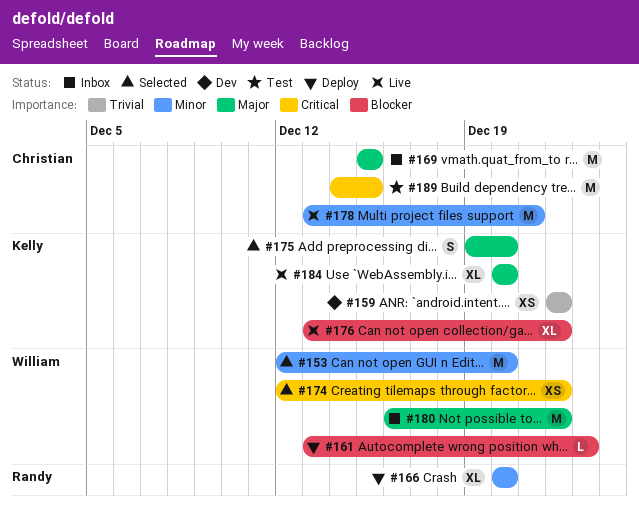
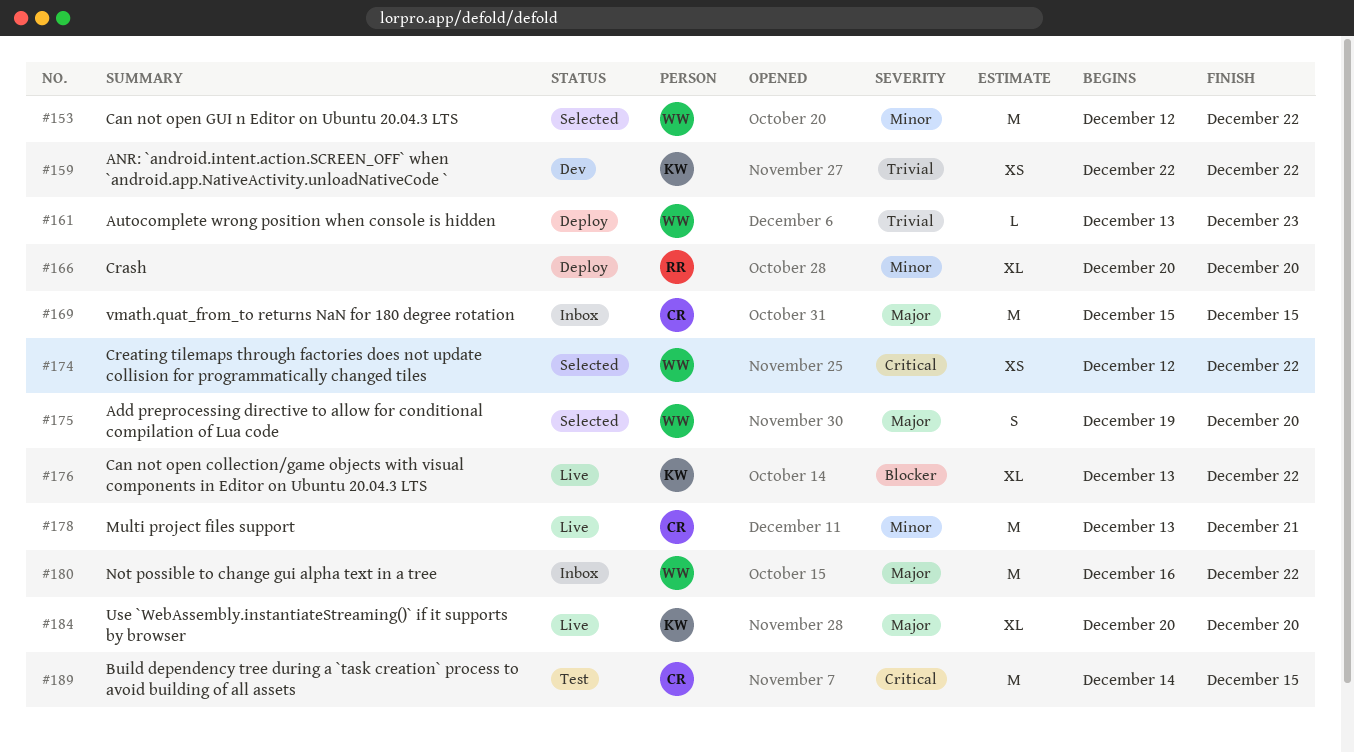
#153, due: Dec 20 -> Dec 22
#161, priority: Blocker -> Trivial
#175, owner: Kelly -> William

